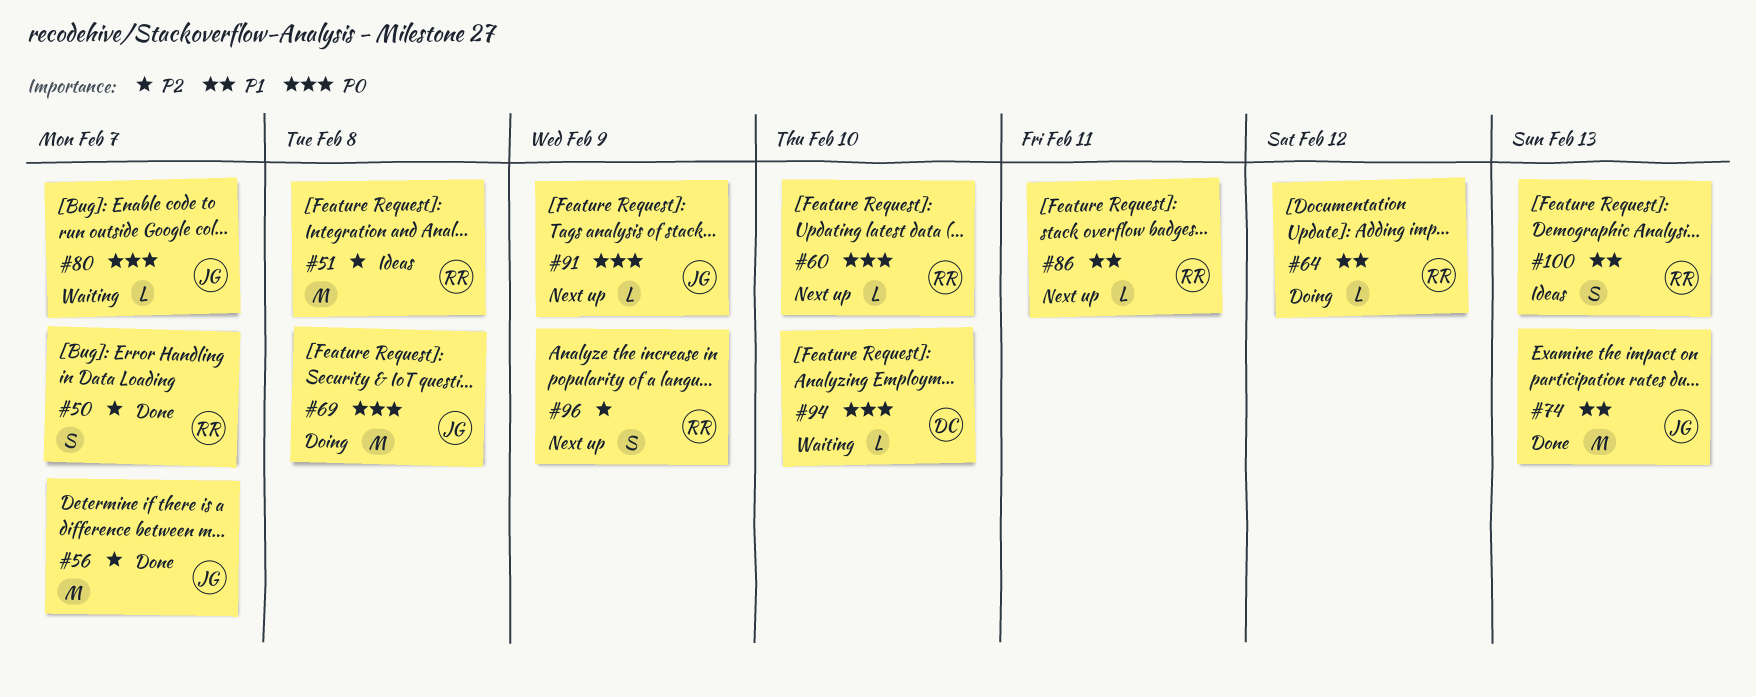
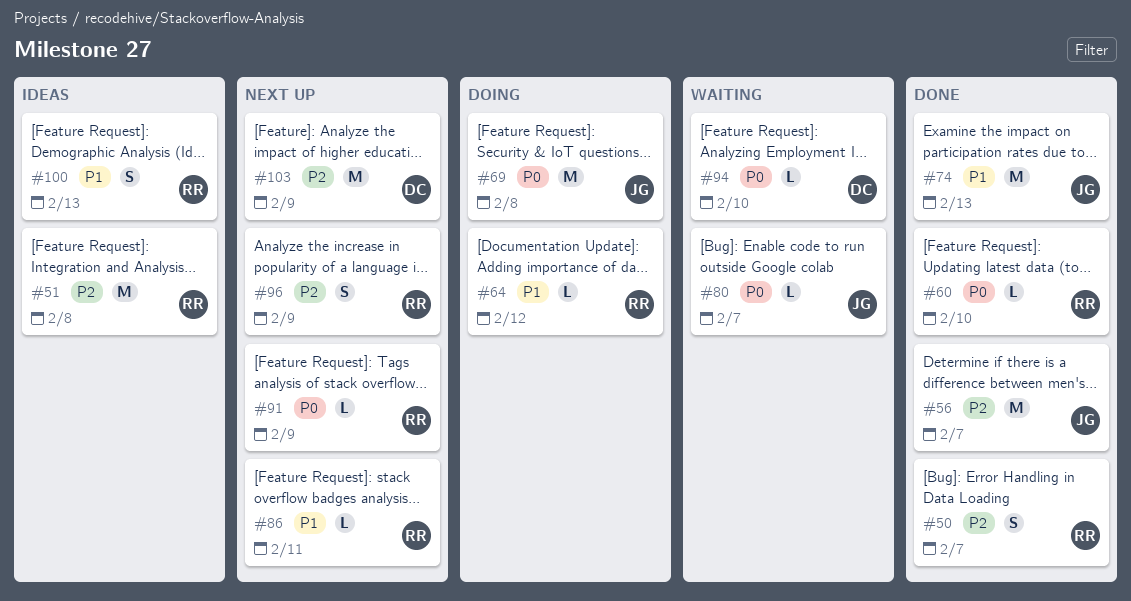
#60, status: Next up -> Done
#91, owner: JG -> RR
#103: none -> present

